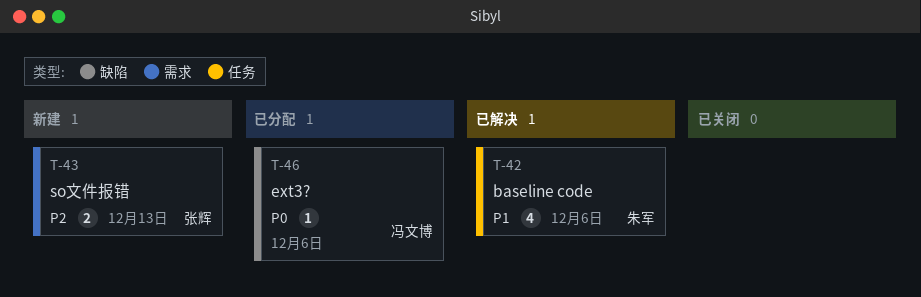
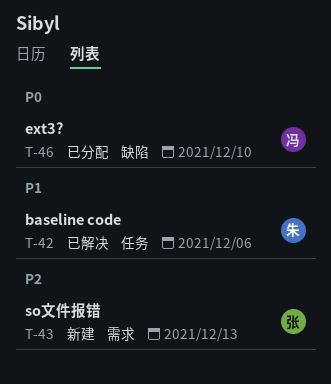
T-46, due: Dec 6 -> Dec 10

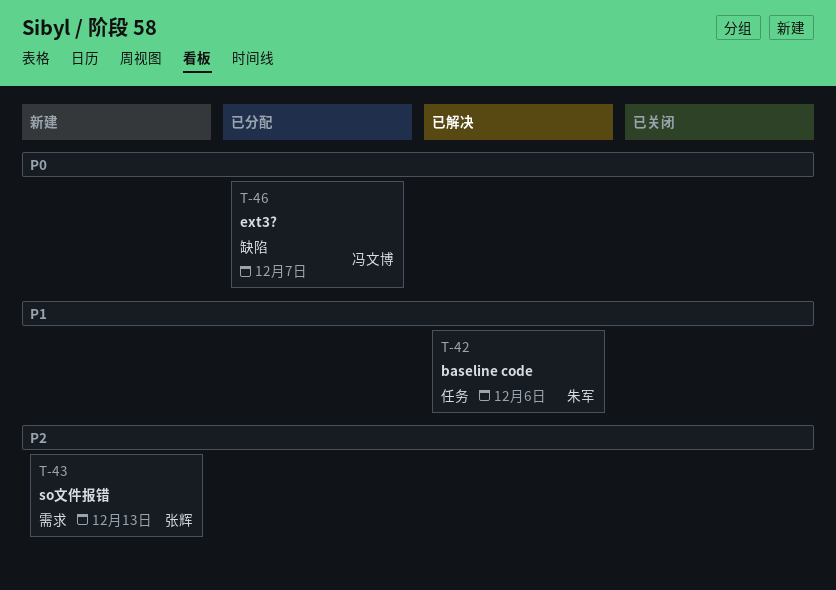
T-46, due: Dec 10 -> Dec 7

